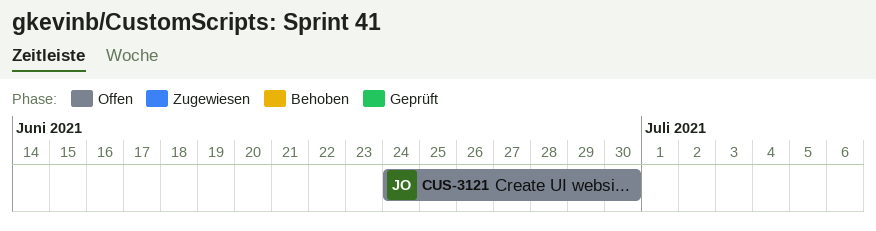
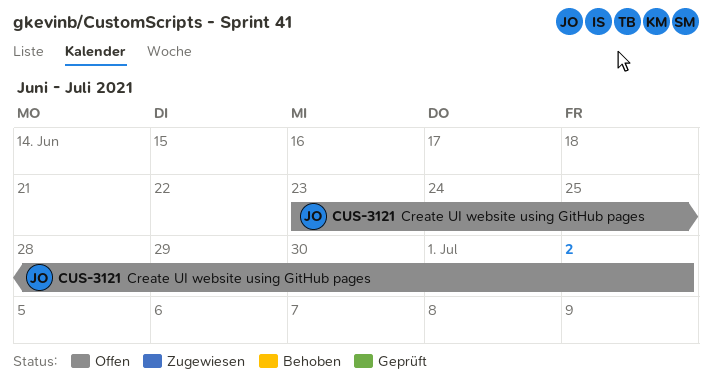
CUS-3121, start: Jun 24 -> Jun 23
CUS-3121, due: Jun 30 -> Jul 2

